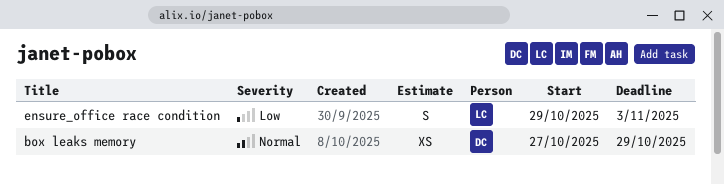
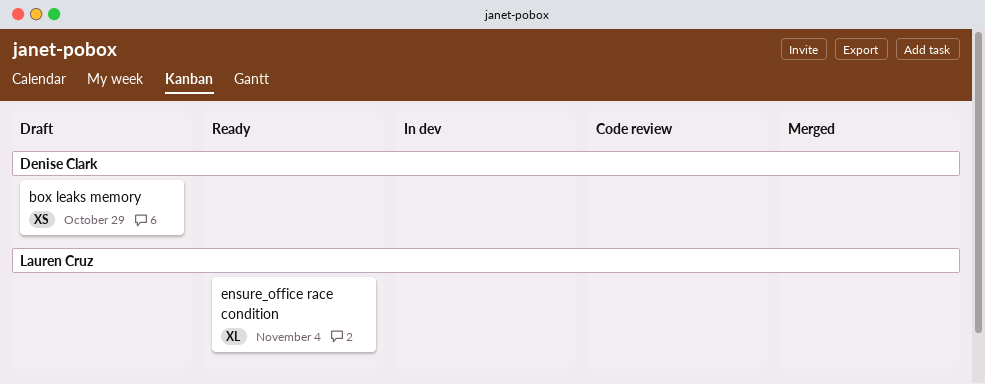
ensure_office race condition, estimate: S -> XL
ensure_office race condition, due: Nov 3 -> Nov 4

